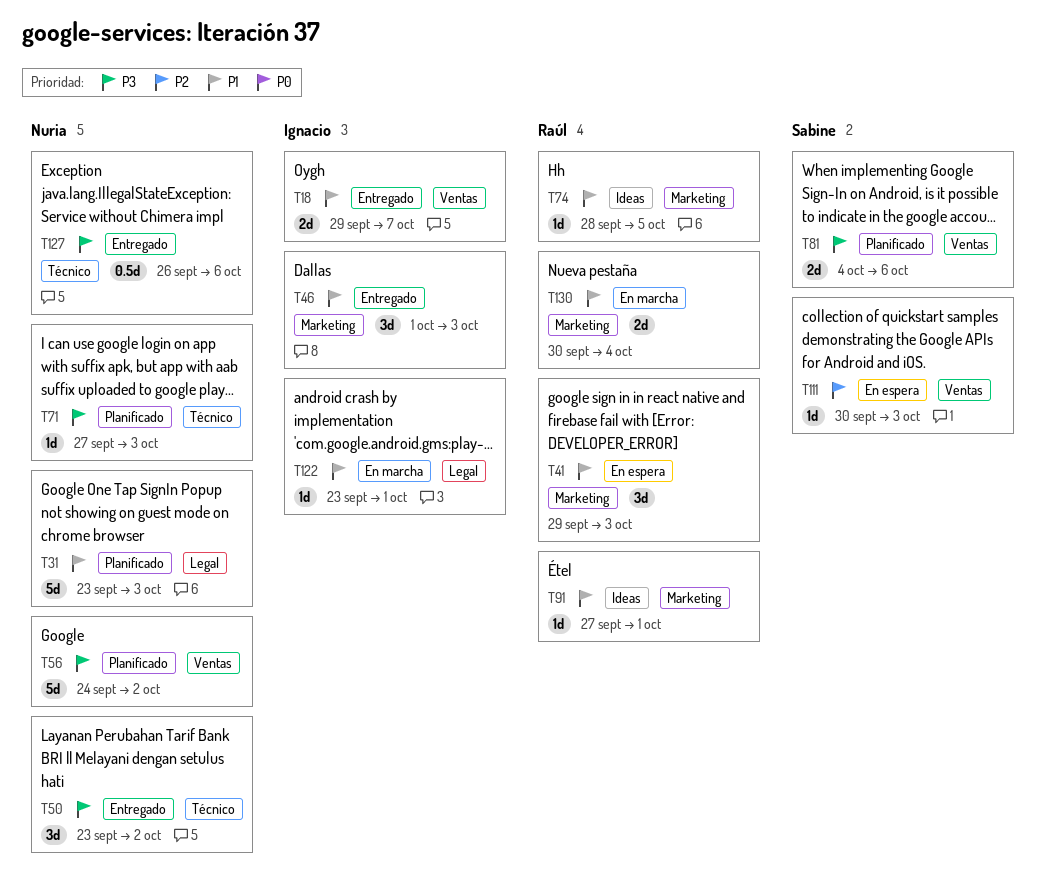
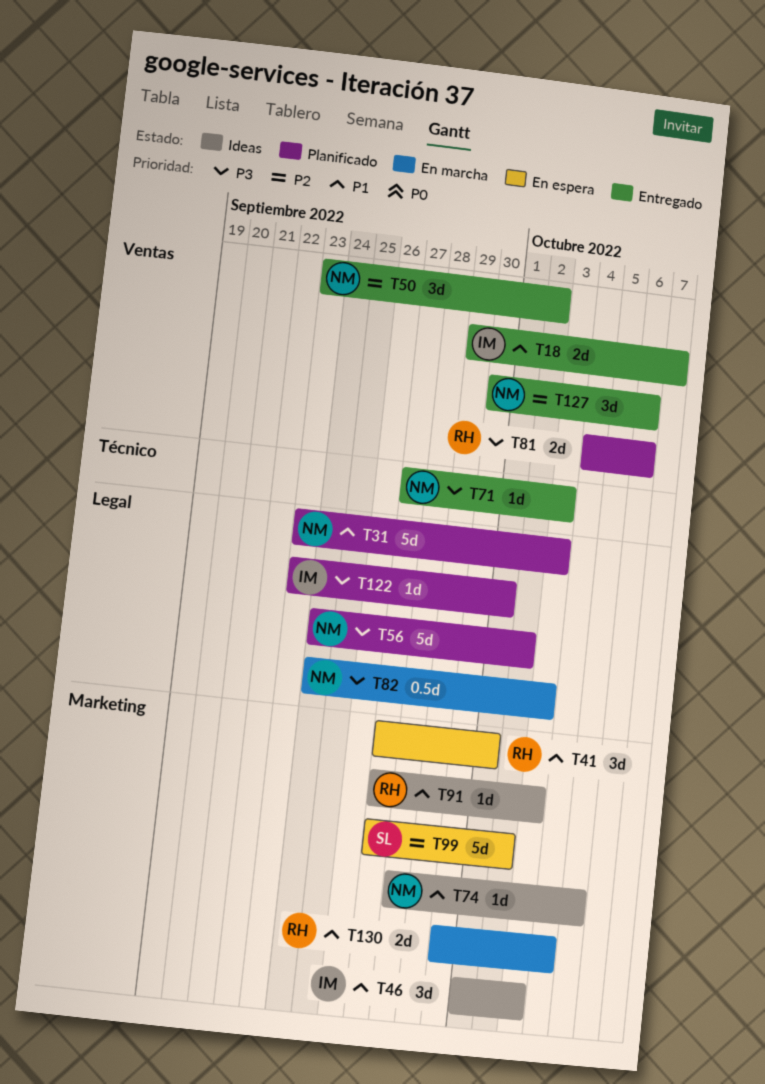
T41, start: Sep 29 -> Sep 27
T41, due: Oct 3 -> Oct 1
T46, status: Entregado -> Ideas
T50, priority: P3 -> P2
T50, label: Técnico -> Ventas
T56, label: Ventas -> Legal
T71, status: Planificado -> Entregado
T74, owner: Raúl -> Nuria
T81, owner: Sabine -> Raúl
T82: none -> present
T91, due: Oct 1 -> Oct 3
T99: none -> present
T111: present -> none
T122, status: En marcha -> Planificado
T122, priority: P1 -> P3
T127, priority: P3 -> P2
T127, label: Técnico -> Ventas
T127, estimate: 0.5d -> 3d
T127, start: Sep 26 -> Sep 30

